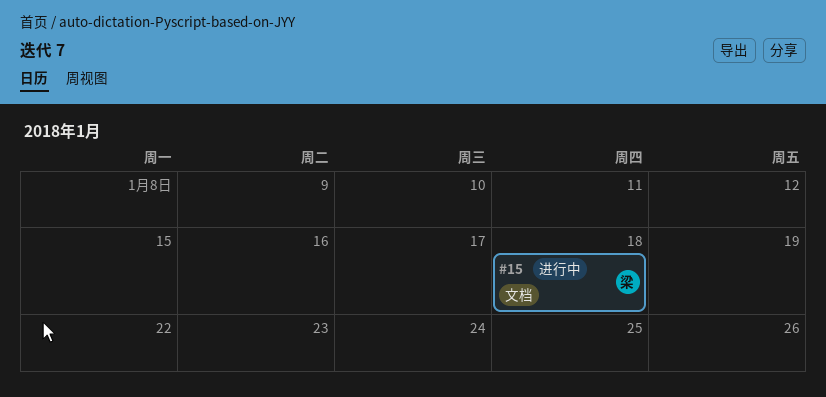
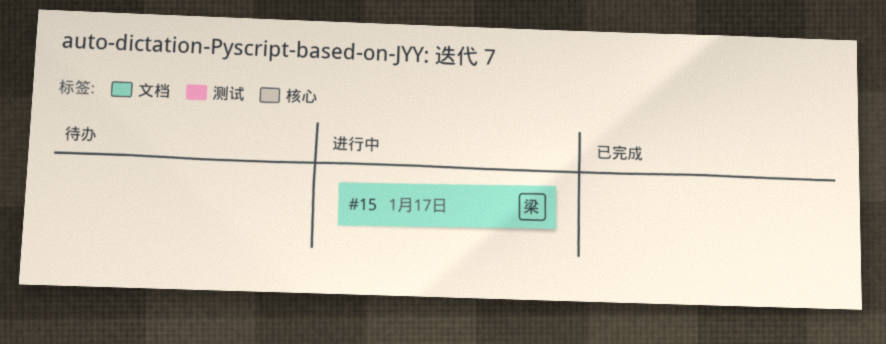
#15, due: Jan 18 -> Jan 17

